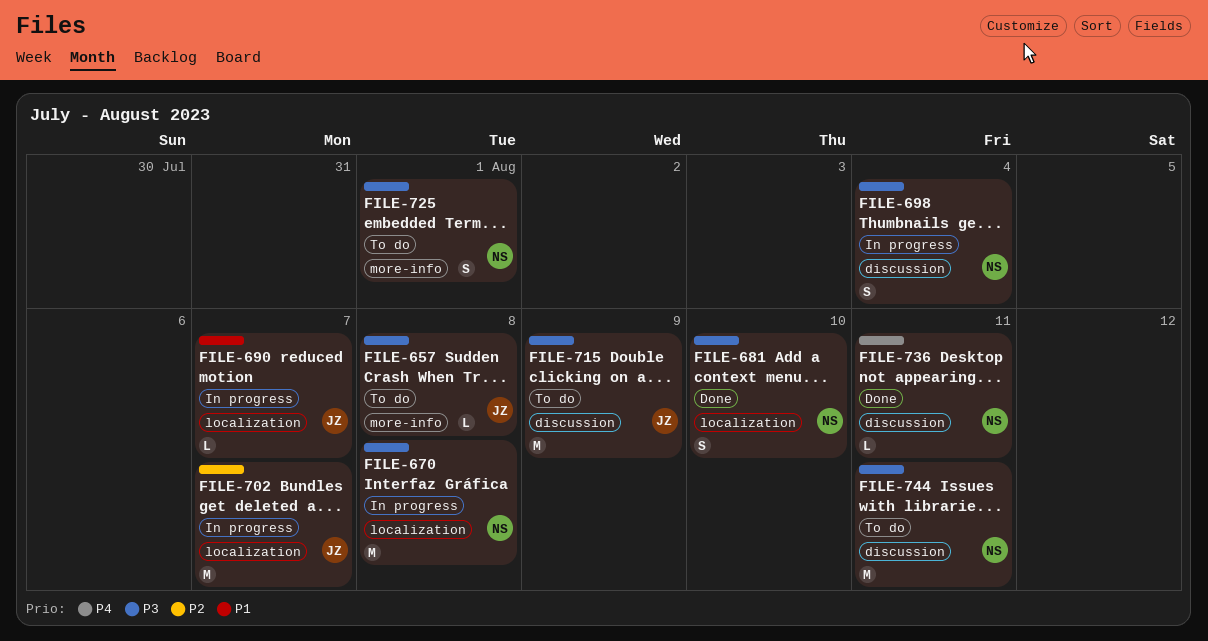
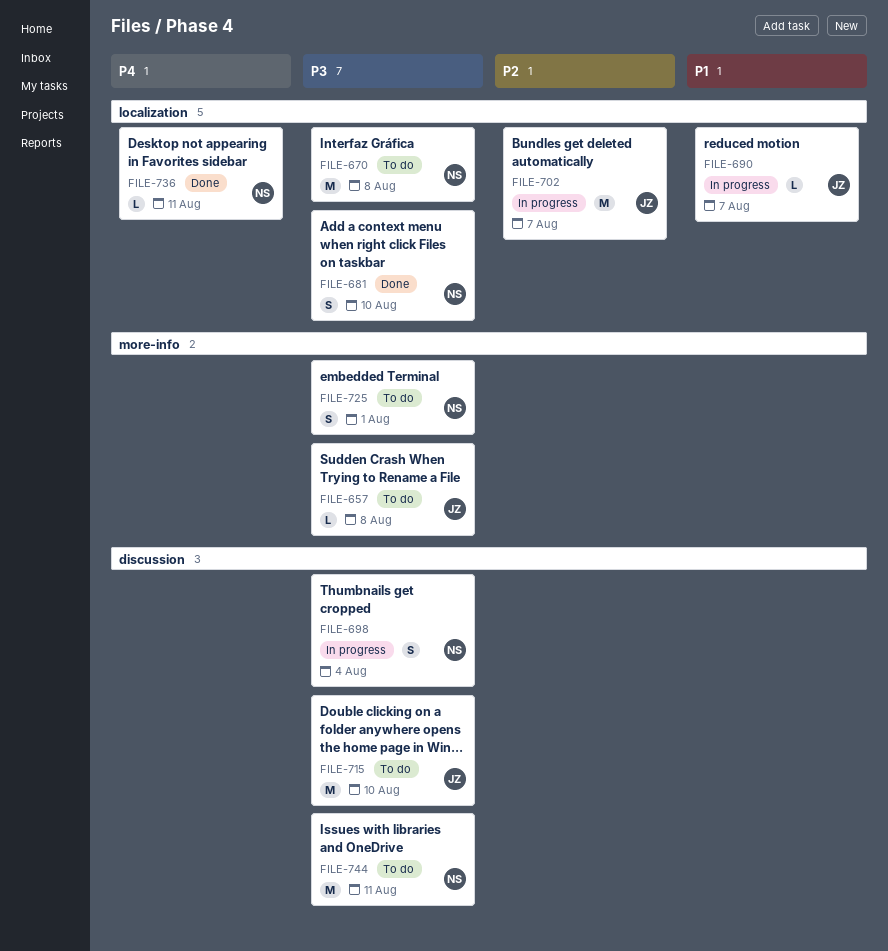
FILE-670, status: In progress -> To do
FILE-715, due: Aug 9 -> Aug 10
FILE-736, label: discussion -> localization

